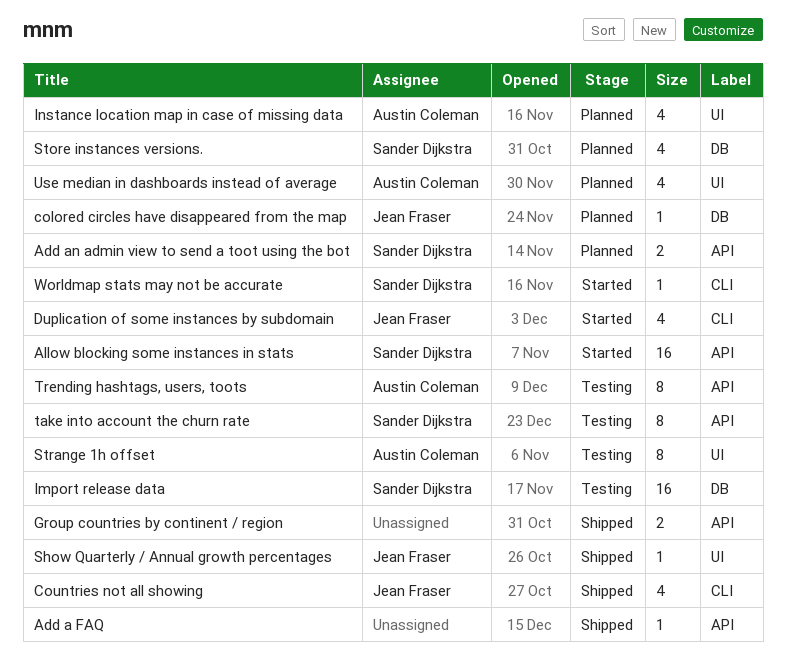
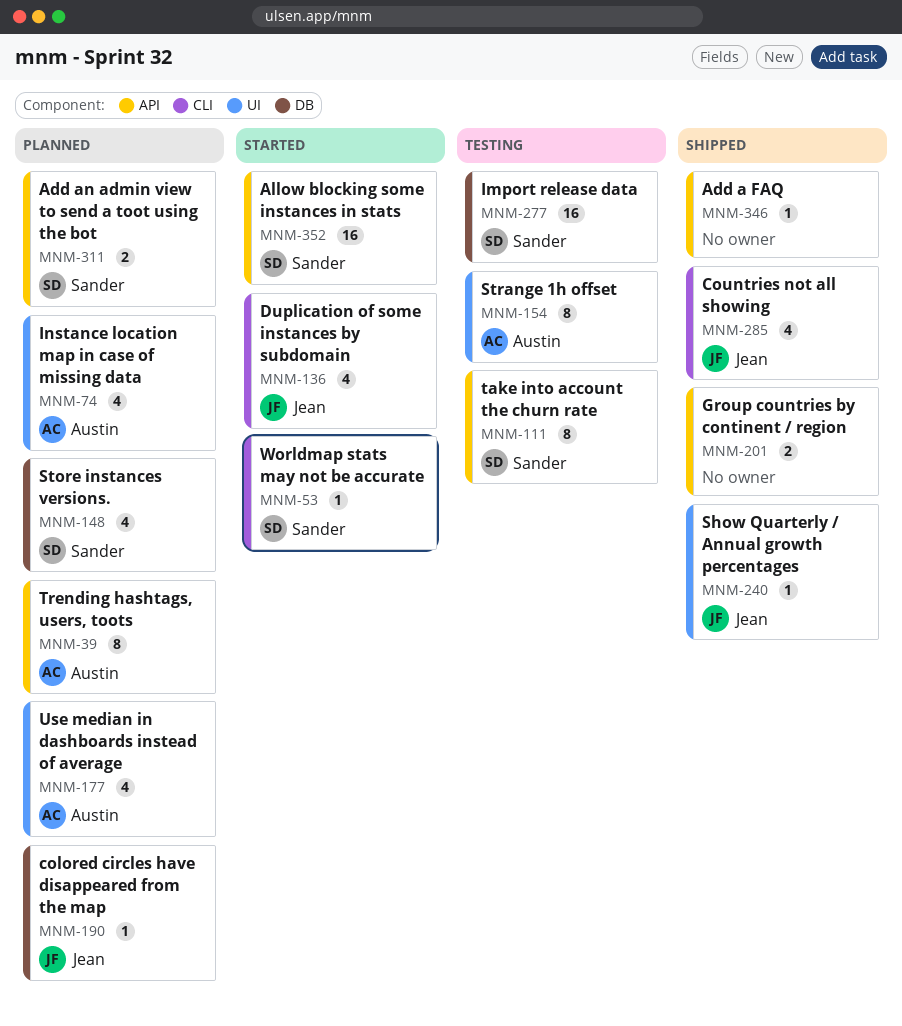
Trending hashtags, users, toots, status: Testing -> Planned

